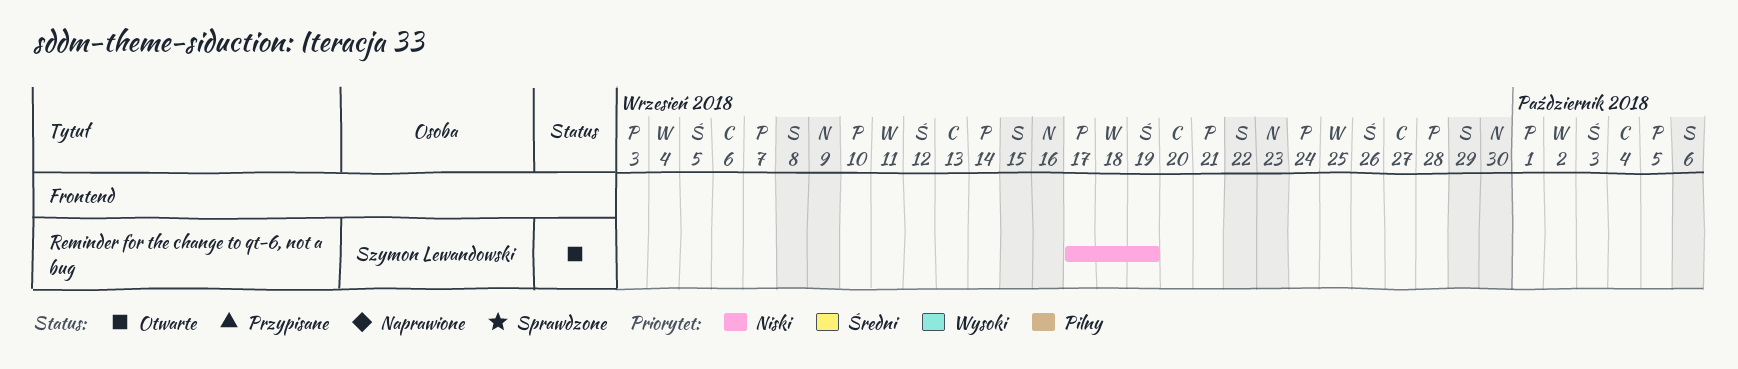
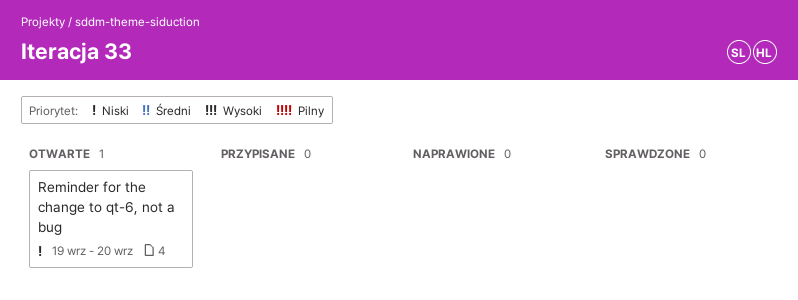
Reminder for the change to qt-6, not a bug, start: Sep 17 -> Sep 19
Reminder for the change to qt-6, not a bug, due: Sep 19 -> Sep 20

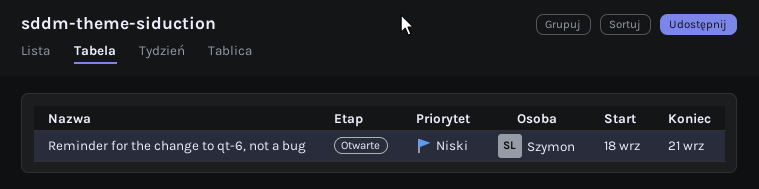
Reminder for the change to qt-6, not a bug, start: Sep 19 -> Sep 18
Reminder for the change to qt-6, not a bug, due: Sep 20 -> Sep 21

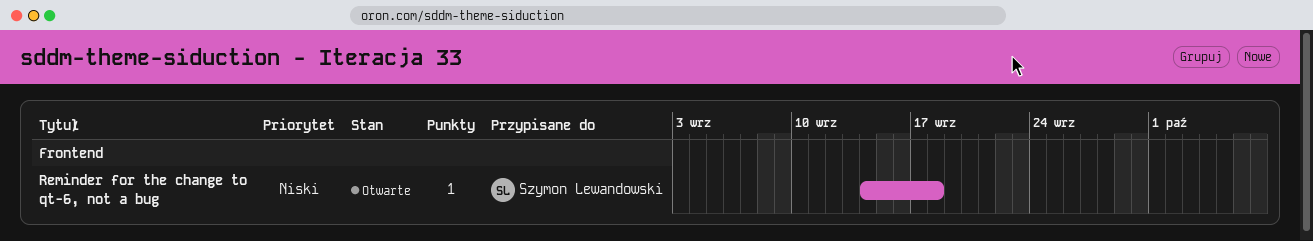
Reminder for the change to qt-6, not a bug, start: Sep 18 -> Sep 14
Reminder for the change to qt-6, not a bug, due: Sep 21 -> Sep 18

